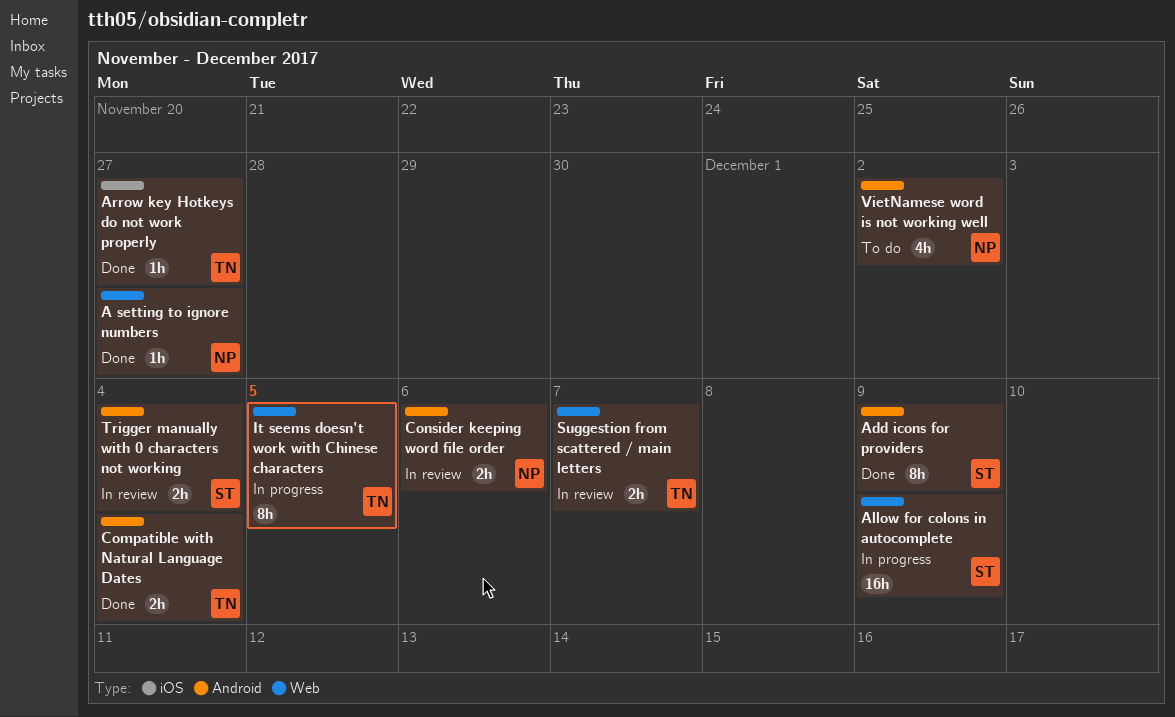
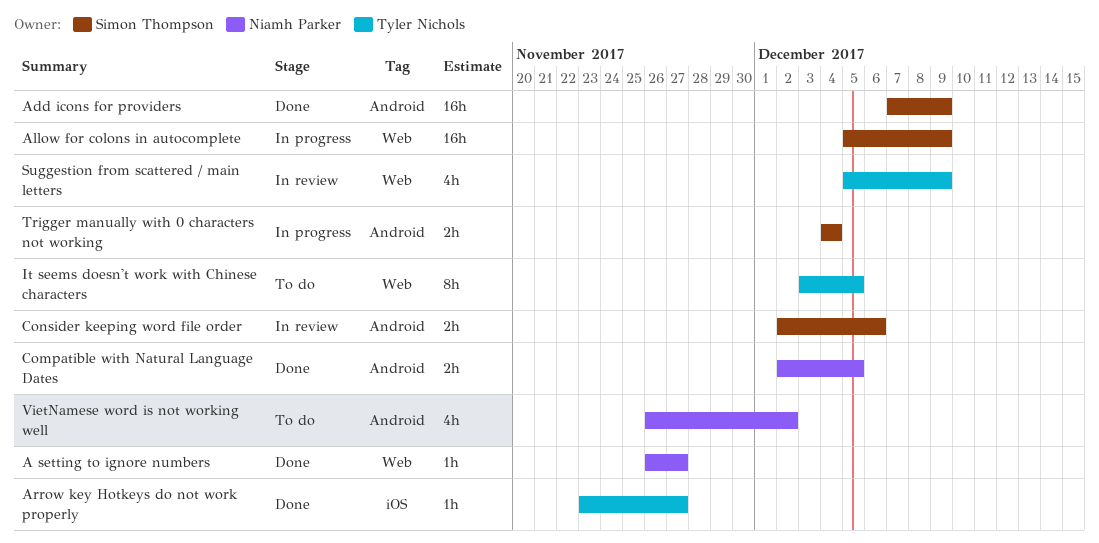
Add icons for providers, estimate: 8h -> 16h
Compatible with Natural Language Dates, owner: Tyler Nichols -> Niamh Parker
Compatible with Natural Language Dates, due: Dec 4 -> Dec 5
Consider keeping word file order, owner: Niamh Parker -> Simon Thompson
It seems doesn't work with Chinese characters, status: In progress -> To do
Suggestion from scattered / main letters, estimate: 2h -> 4h
Suggestion from scattered / main letters, due: Dec 7 -> Dec 9
Trigger manually with 0 characters not working, status: In review -> In progress

